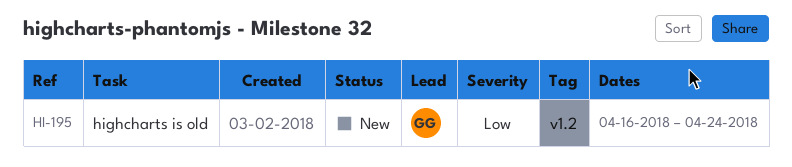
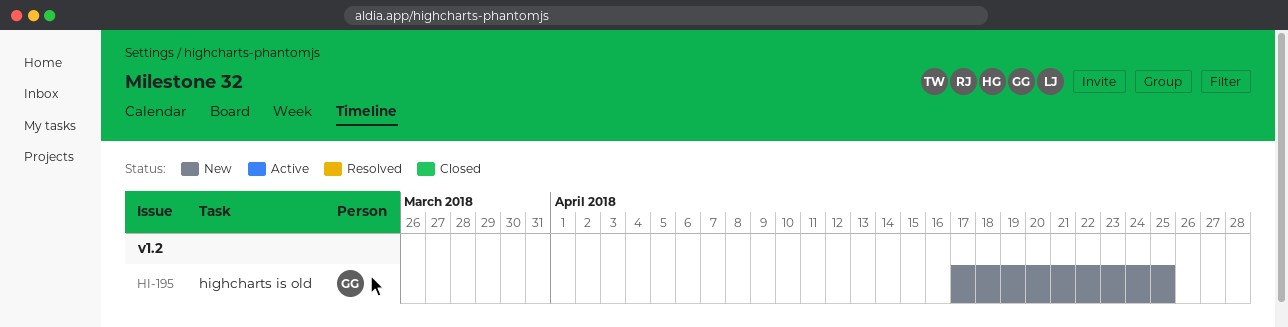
HI-195, start: Apr 16 -> Apr 17
HI-195, due: Apr 24 -> Apr 25

